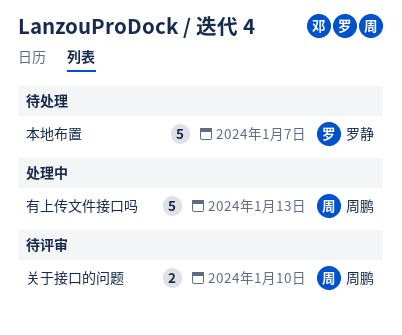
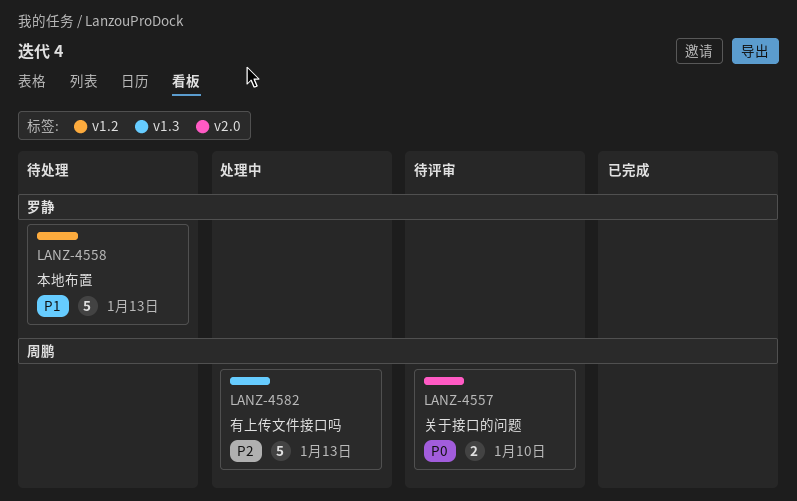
本地布置, due: Jan 7 -> Jan 13

